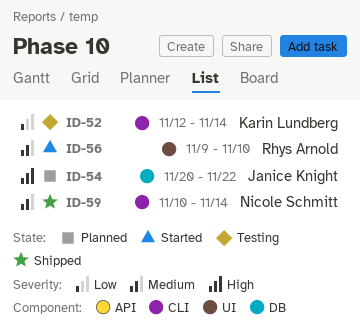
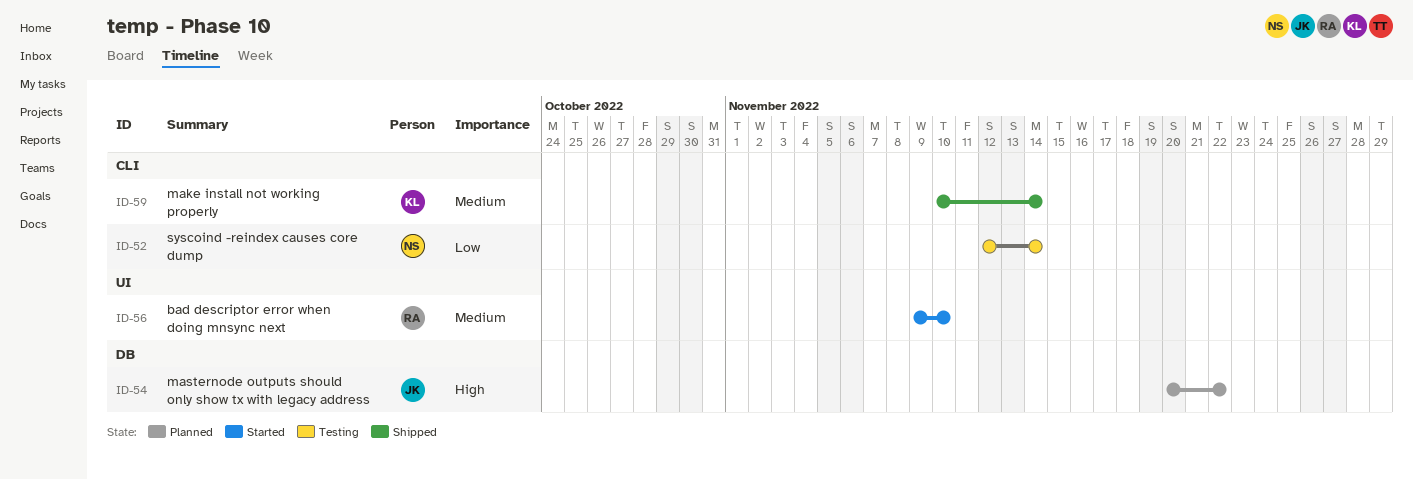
ID-52, owner: Karin Lundberg -> Nicole Schmitt
ID-59, owner: Nicole Schmitt -> Karin Lundberg

